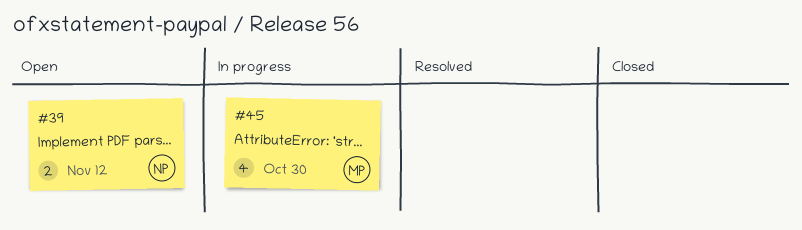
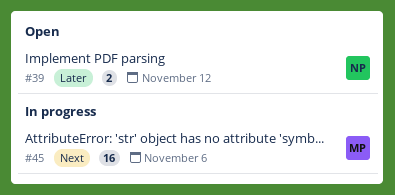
#45, estimate: 4 -> 16
#45, due: Oct 30 -> Nov 6

